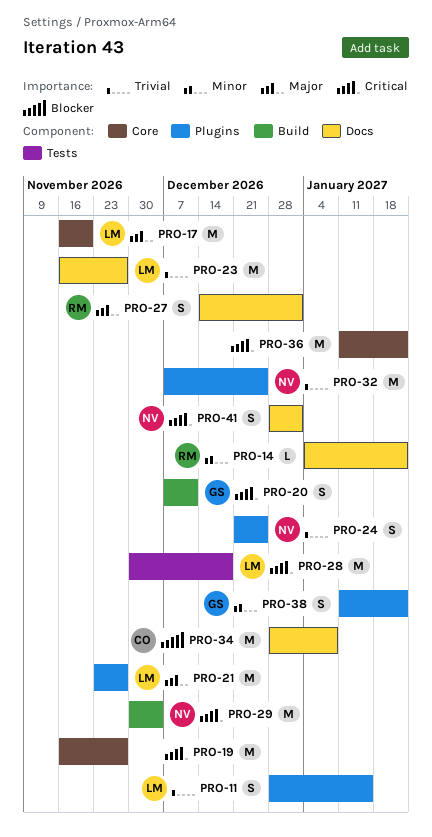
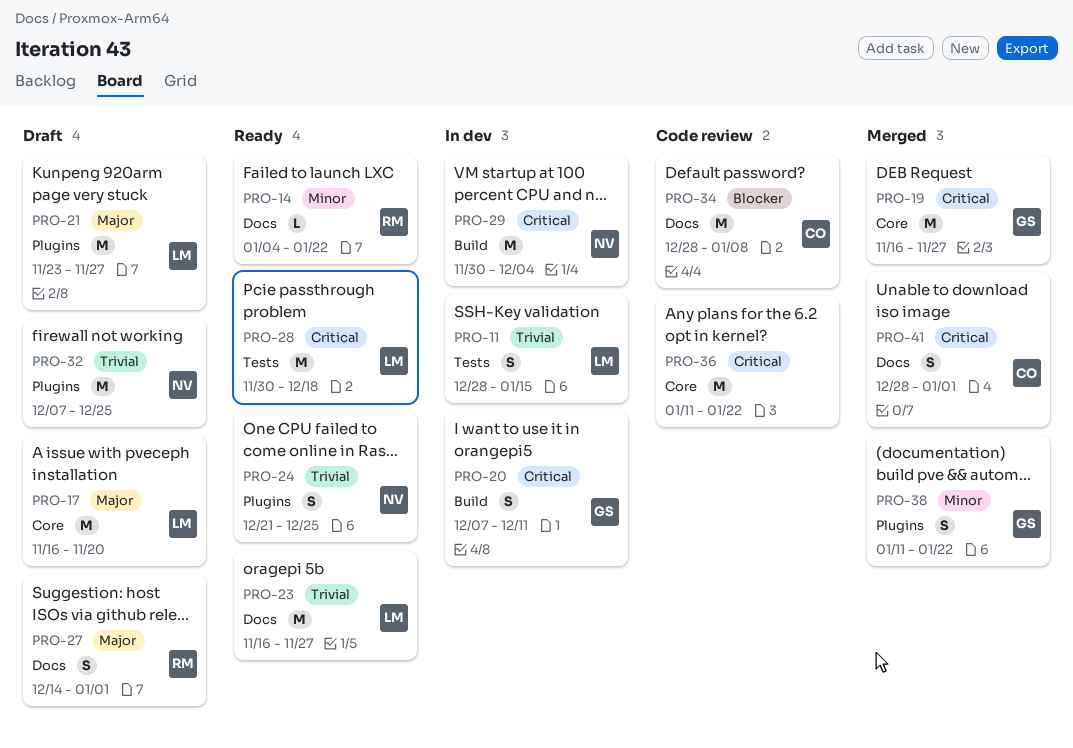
PRO-11, label: Plugins -> Tests
PRO-19, owner: none -> GS
PRO-41, owner: NV -> CO

